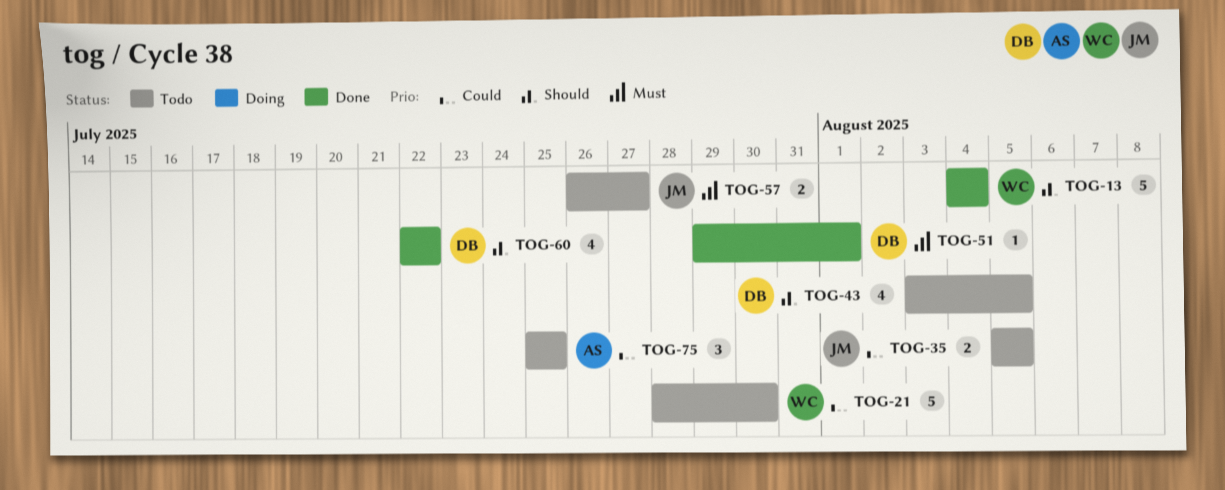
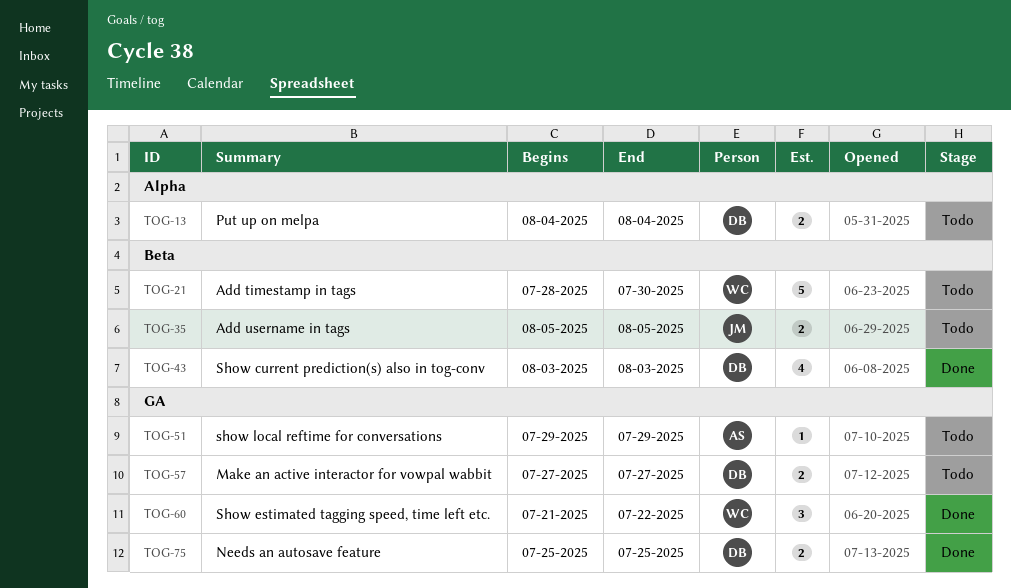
TOG-13, status: Done -> Todo
TOG-13, owner: WC -> DB
TOG-13, estimate: 5 -> 2
TOG-43, status: Todo -> Done
TOG-43, due: Aug 5 -> Aug 3
TOG-51, status: Done -> Todo
TOG-51, owner: DB -> AS
TOG-51, due: Aug 1 -> Jul 29
TOG-57, owner: JM -> DB
TOG-57, start: Jul 26 -> Jul 27
TOG-60, owner: DB -> WC
TOG-60, estimate: 4 -> 3
TOG-60, start: Jul 22 -> Jul 21
TOG-75, status: Todo -> Done
TOG-75, owner: AS -> DB
TOG-75, estimate: 3 -> 2

